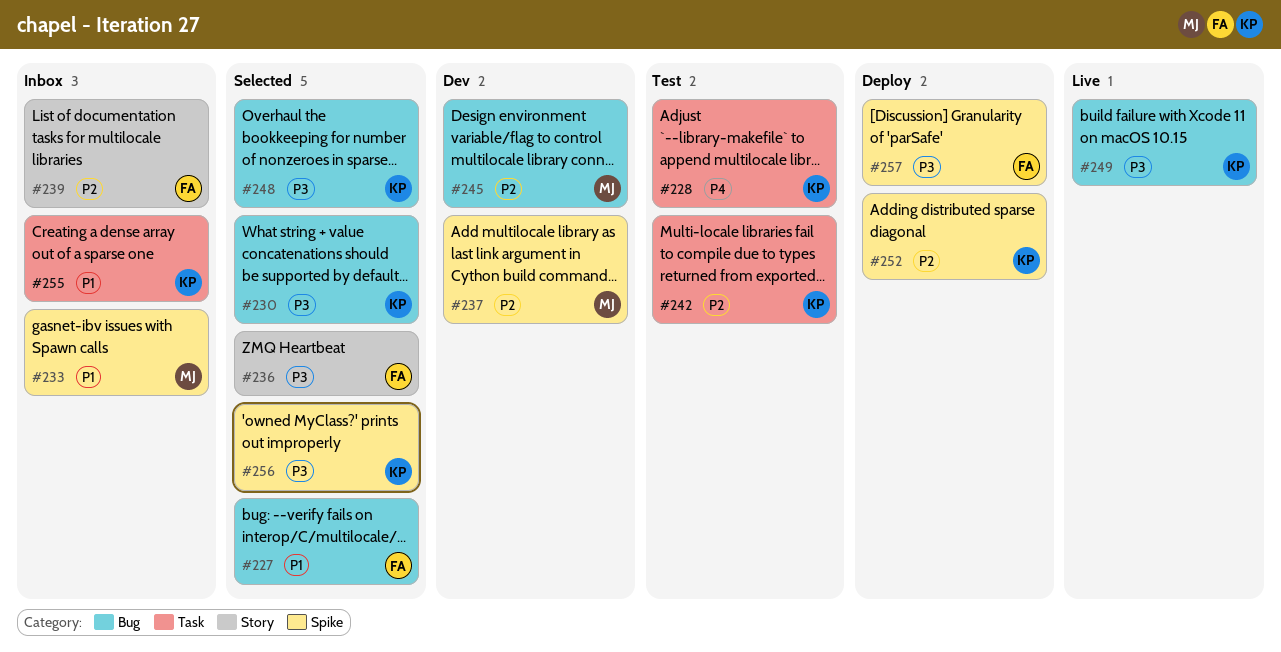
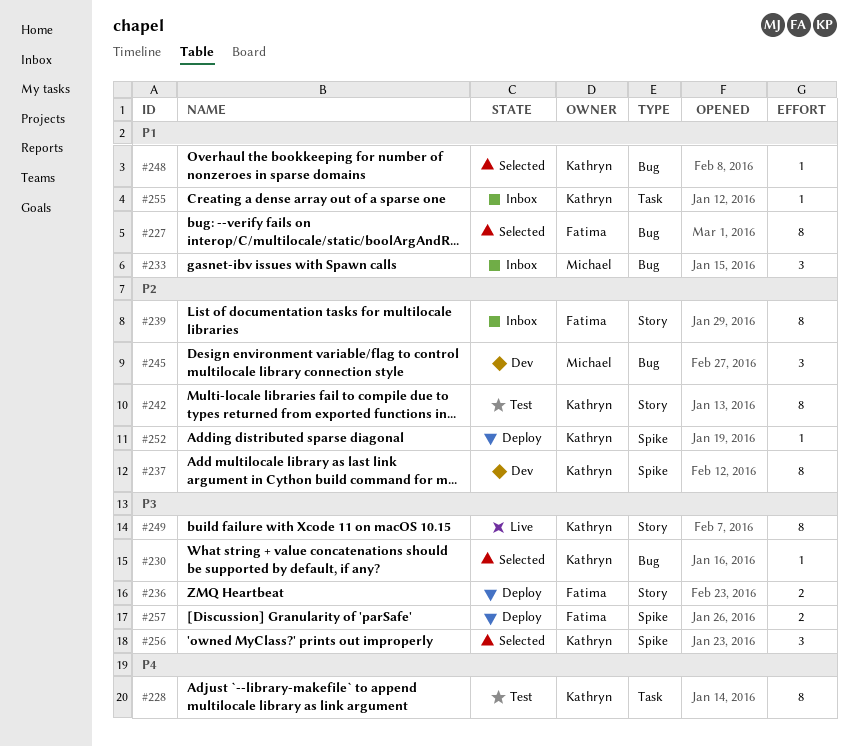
#233, label: Spike -> Bug
#236, status: Selected -> Deploy
#237, owner: Michael -> Kathryn
#242, label: Task -> Story
#248, priority: P3 -> P1
#249, label: Bug -> Story

